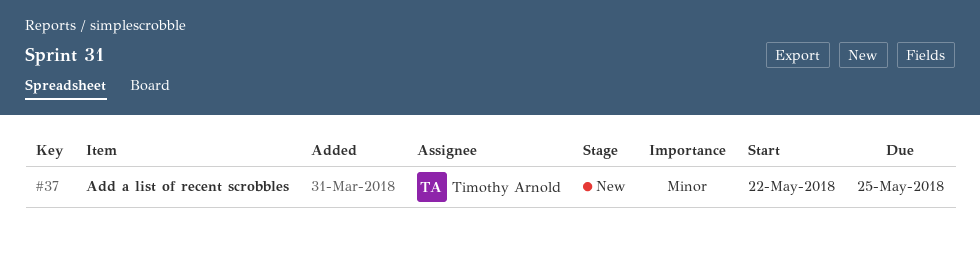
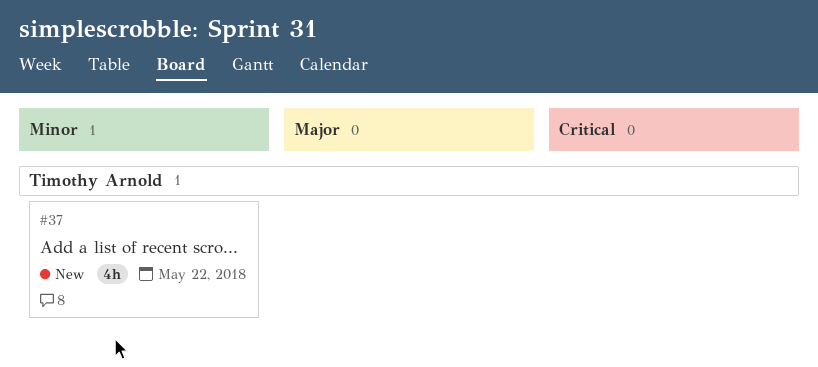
#37, due: May 25 -> May 22

